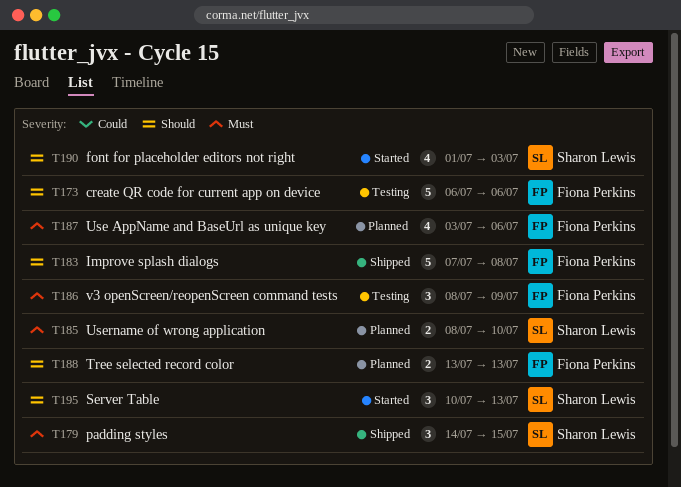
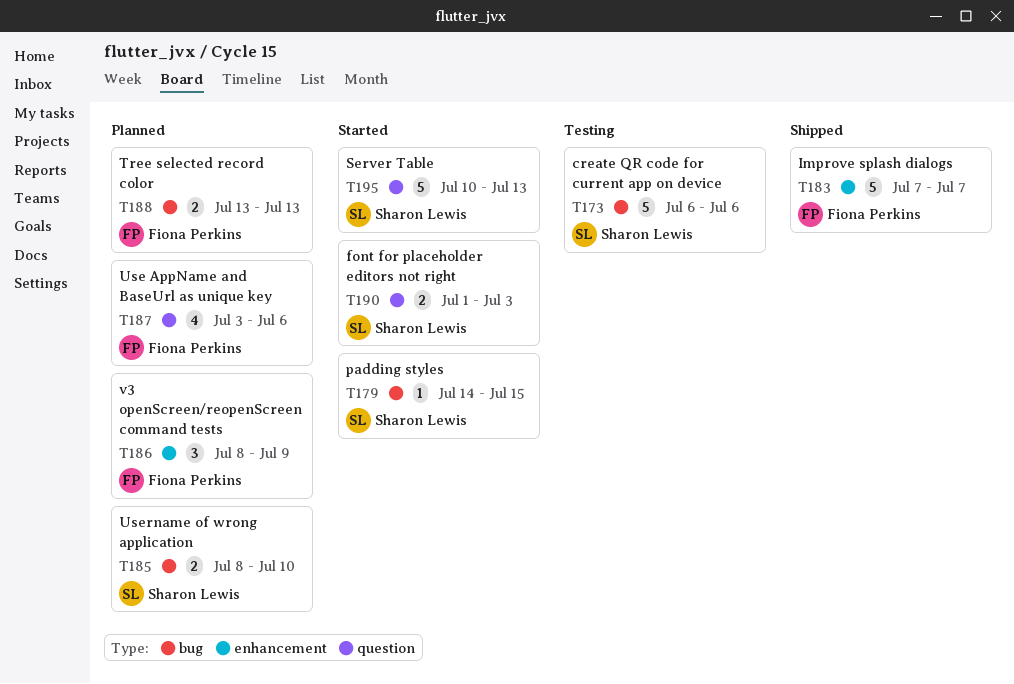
T173, owner: Fiona Perkins -> Sharon Lewis
T179, status: Shipped -> Started
T179, estimate: 3 -> 1
T183, due: Jul 8 -> Jul 7
T186, status: Testing -> Planned
T190, estimate: 4 -> 2
T195, estimate: 3 -> 5

